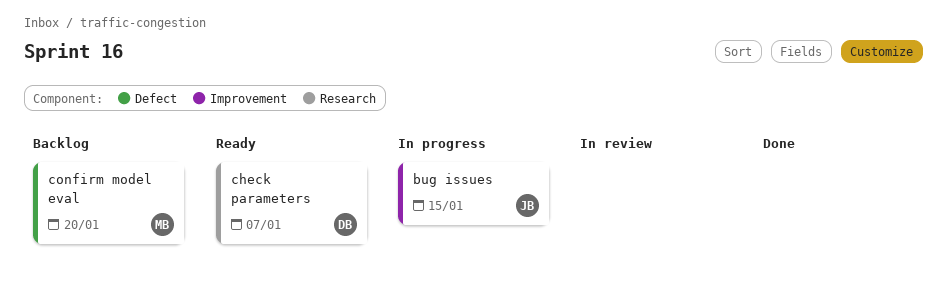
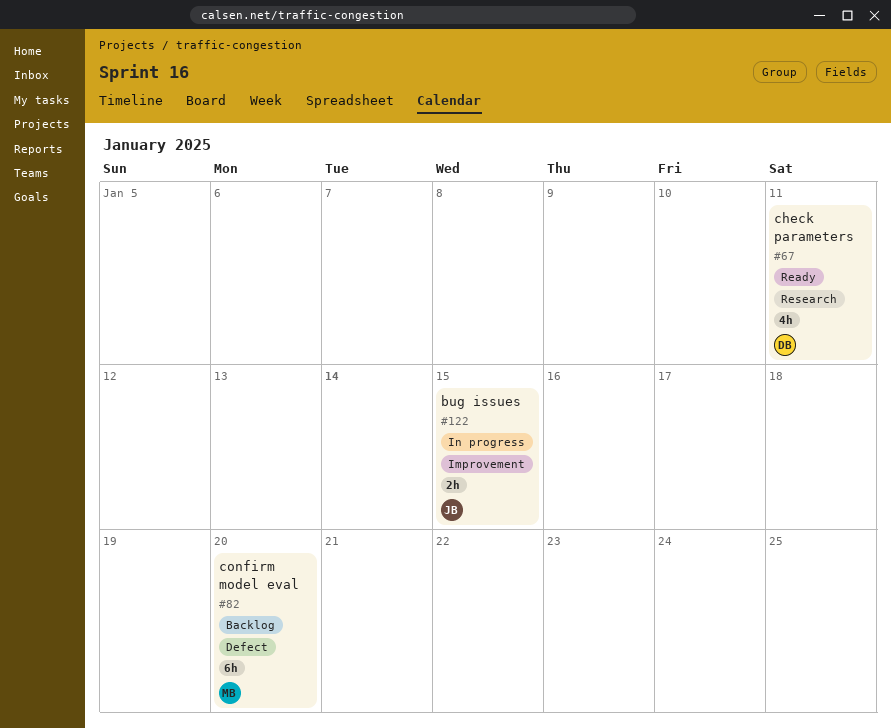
check parameters, due: Jan 7 -> Jan 11

